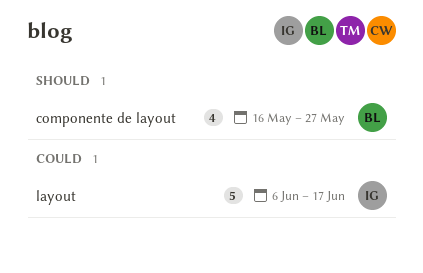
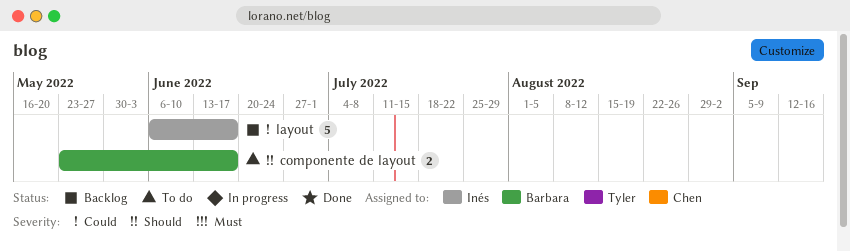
componente de layout, estimate: 4 -> 2
componente de layout, start: May 16 -> May 23
componente de layout, due: May 27 -> Jun 17

